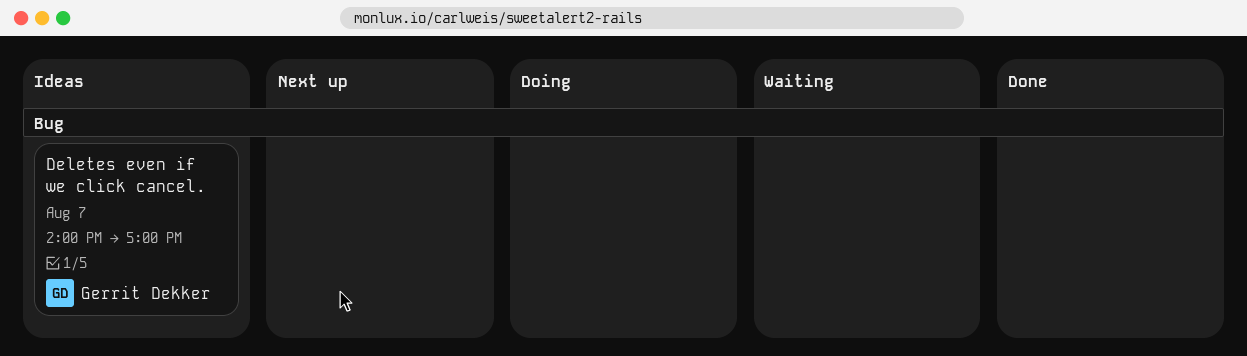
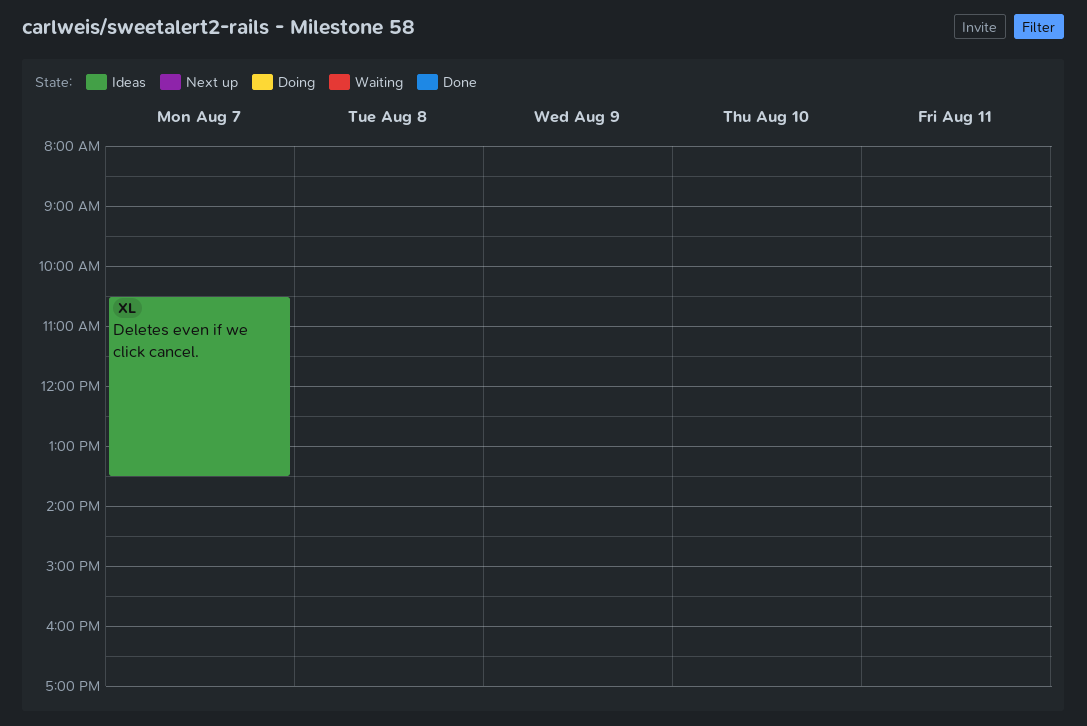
Deletes even if we click cancel., begins: 14:00 -> 10:30
Deletes even if we click cancel., ends: 17:00 -> 13:30

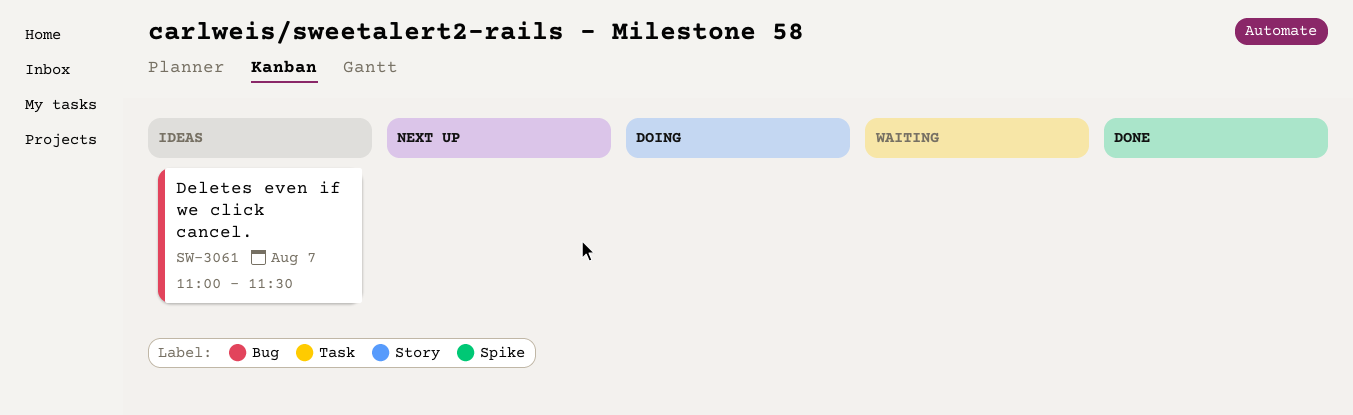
Deletes even if we click cancel., begins: 10:30 -> 11:00
Deletes even if we click cancel., ends: 13:30 -> 11:30

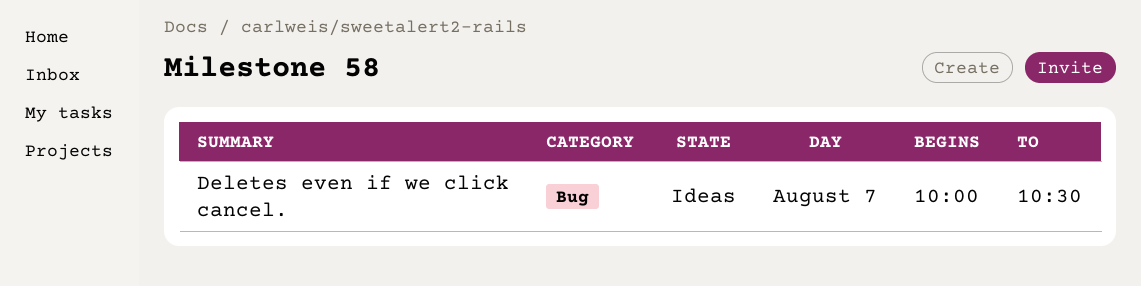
Deletes even if we click cancel., begins: 11:00 -> 10:00
Deletes even if we click cancel., ends: 11:30 -> 10:30

